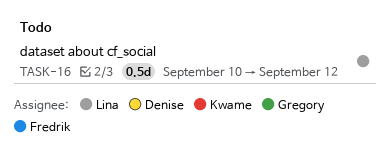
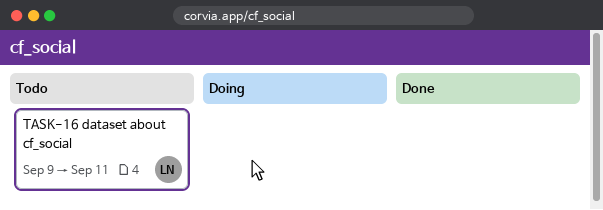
TASK-16, start: Sep 10 -> Sep 9
TASK-16, due: Sep 12 -> Sep 11

